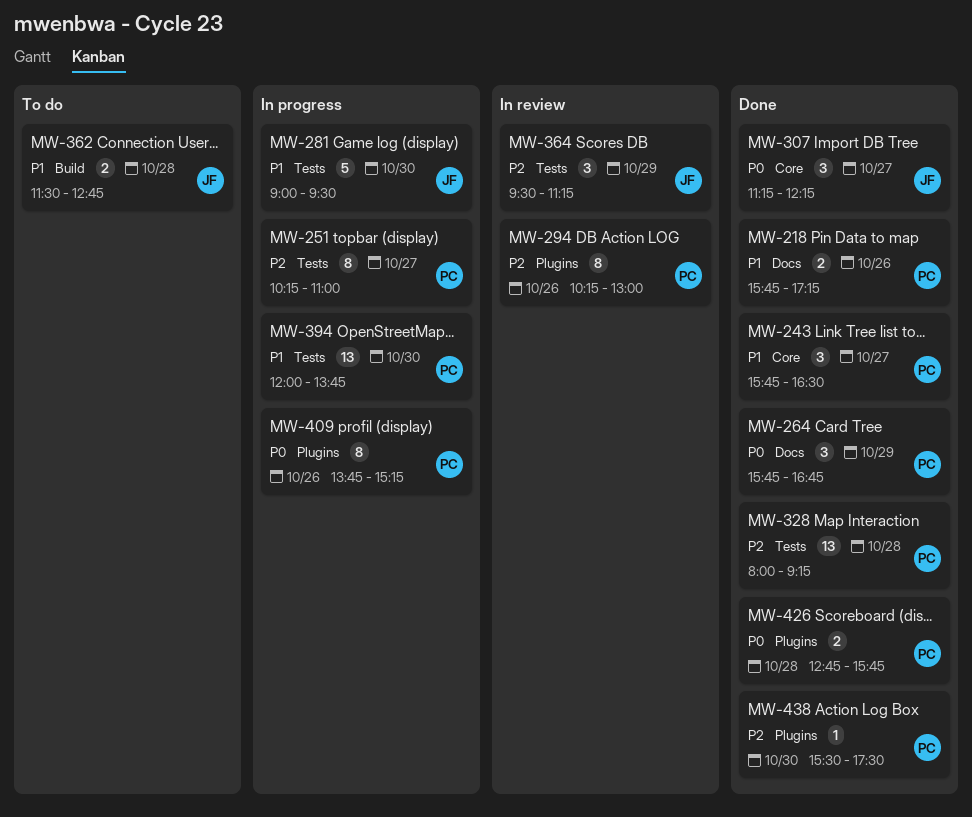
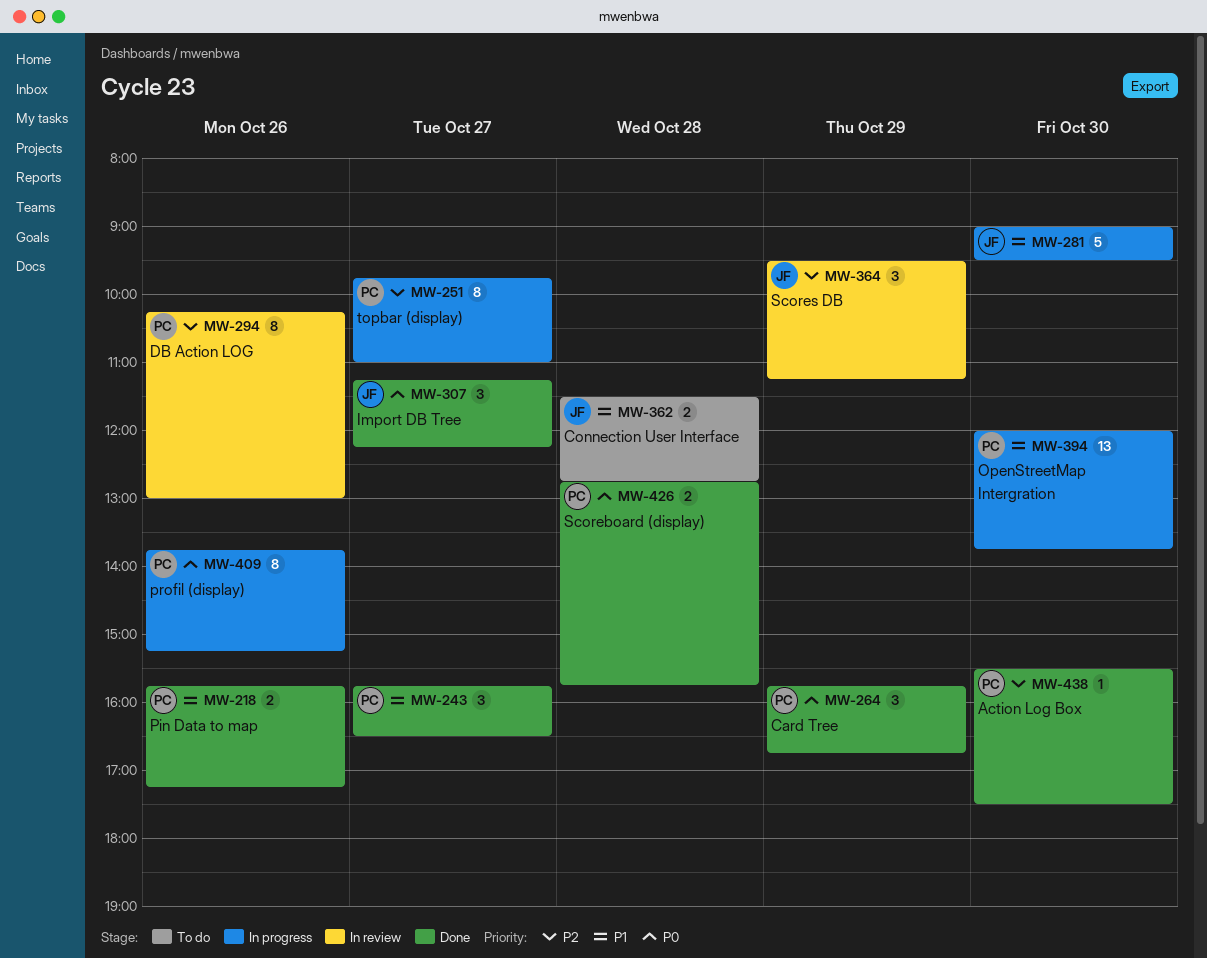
MW-251, begins: 10:15 -> 09:45
MW-328: present -> none

